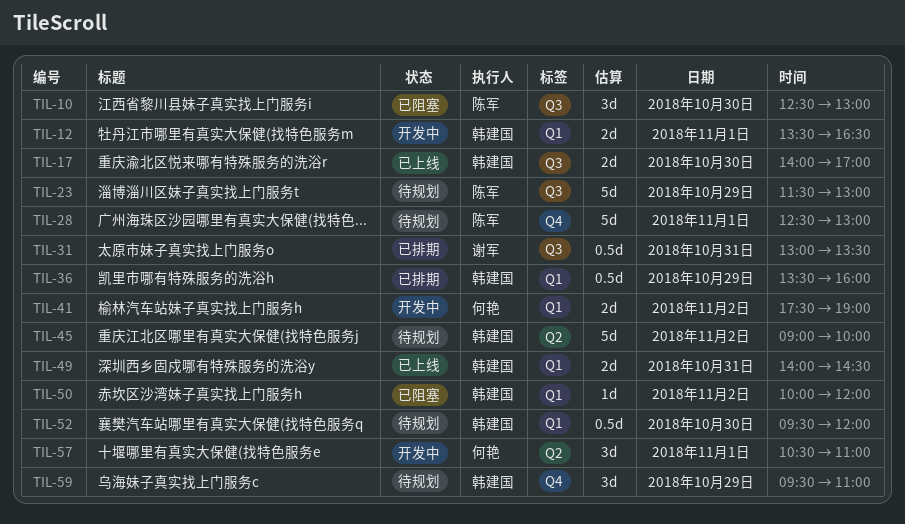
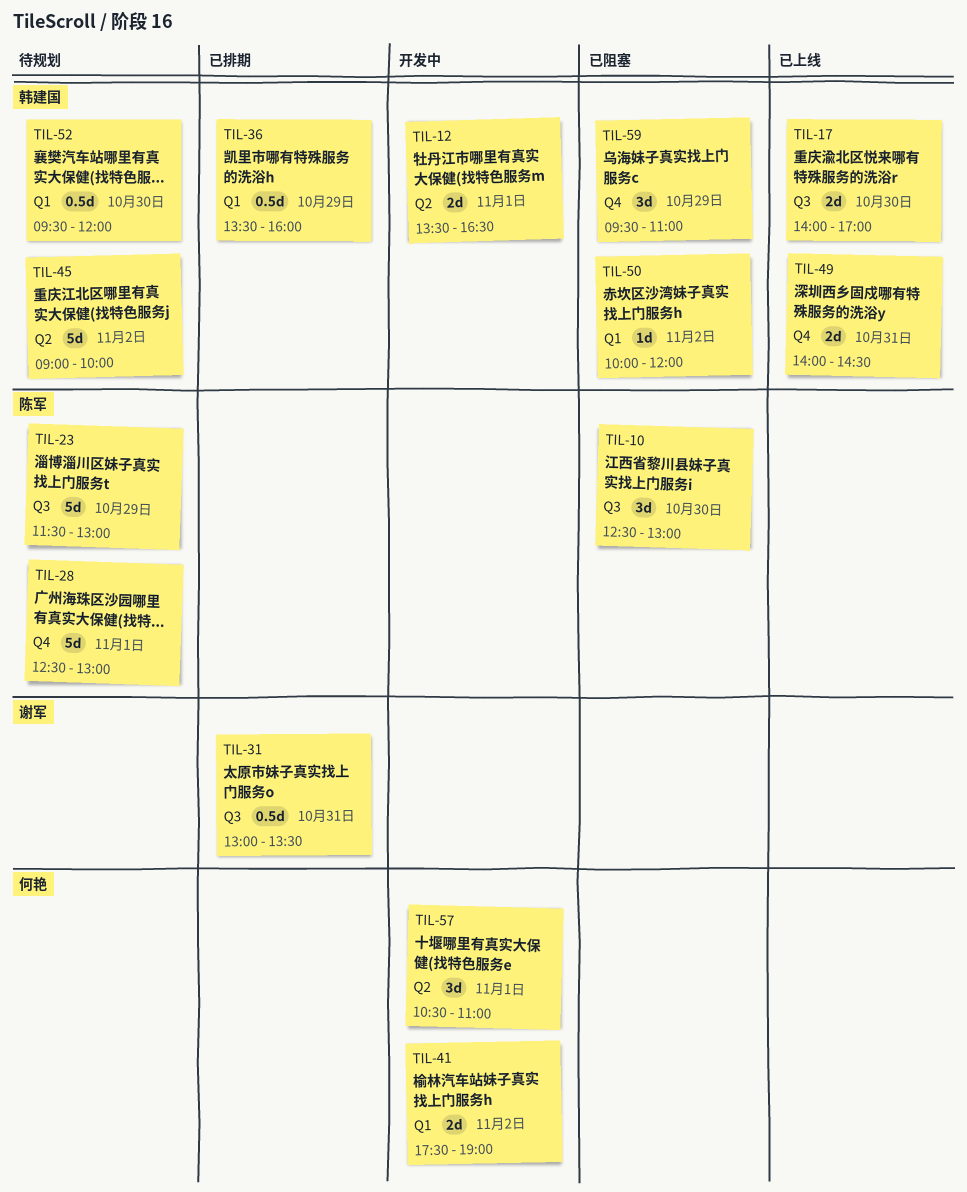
TIL-12, label: Q1 -> Q2
TIL-49, label: Q1 -> Q4
TIL-59, status: 待规划 -> 已阻塞

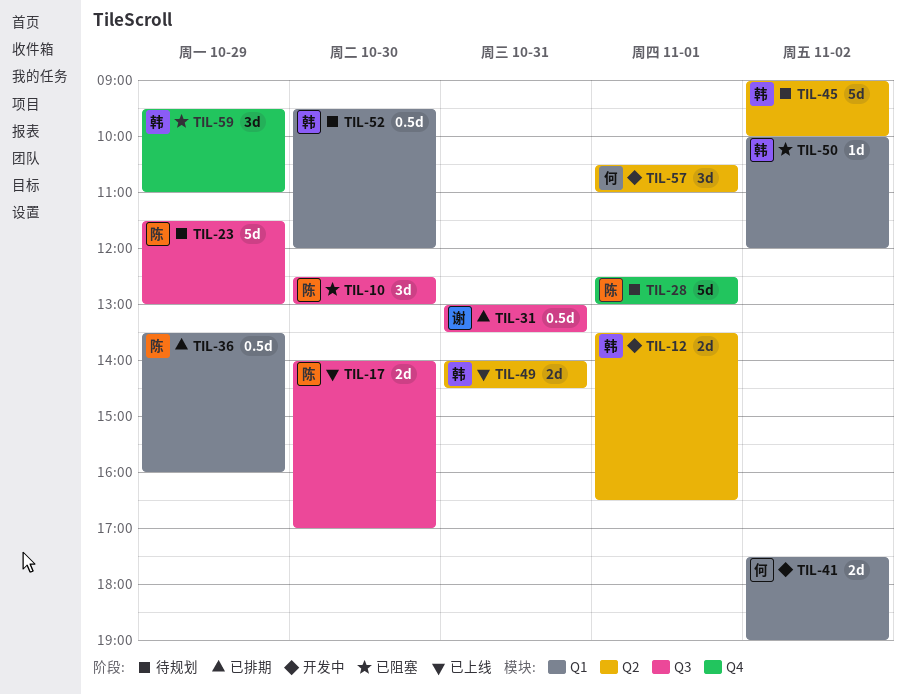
TIL-17, owner: 韩建国 -> 陈军
TIL-36, owner: 韩建国 -> 陈军
TIL-49, label: Q4 -> Q2

